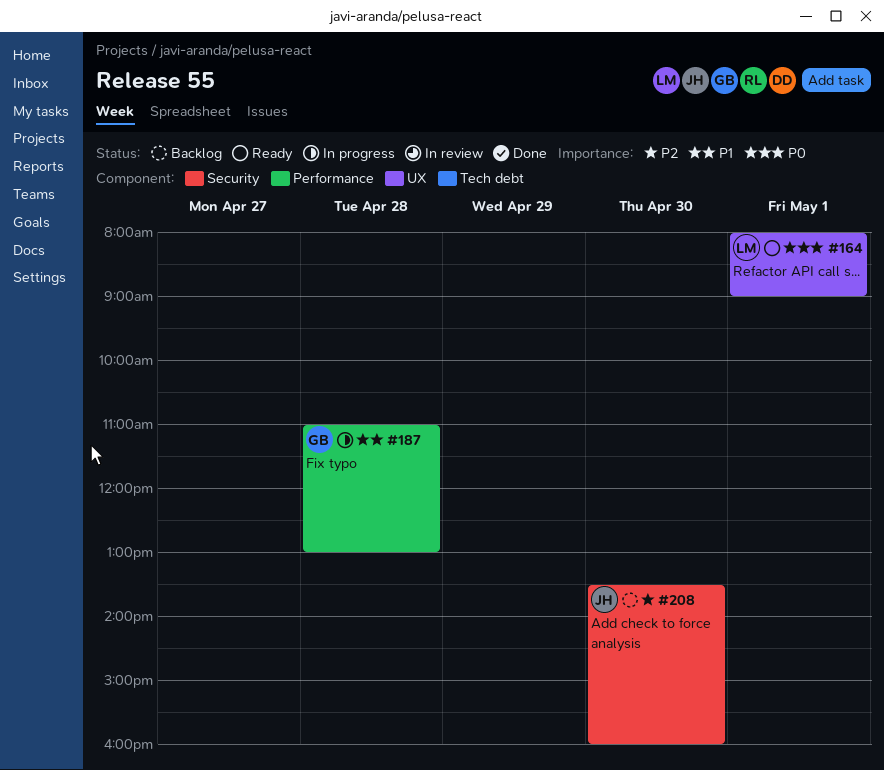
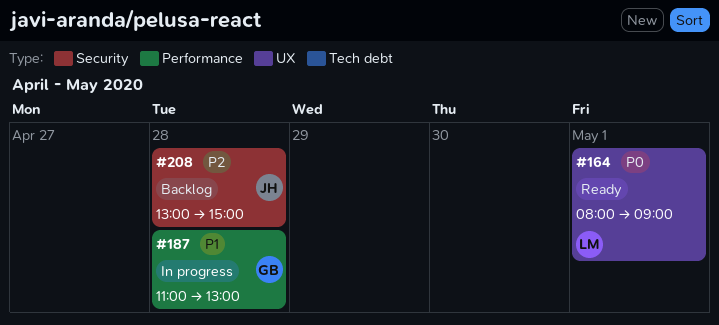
#208, day: Apr 30 -> Apr 28
#208, begins: 13:30 -> 13:00
#208, ends: 16:00 -> 15:00

